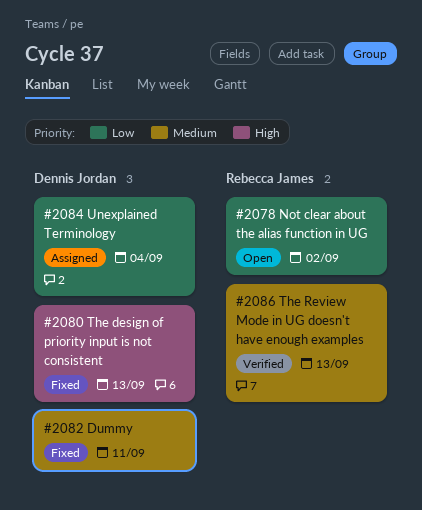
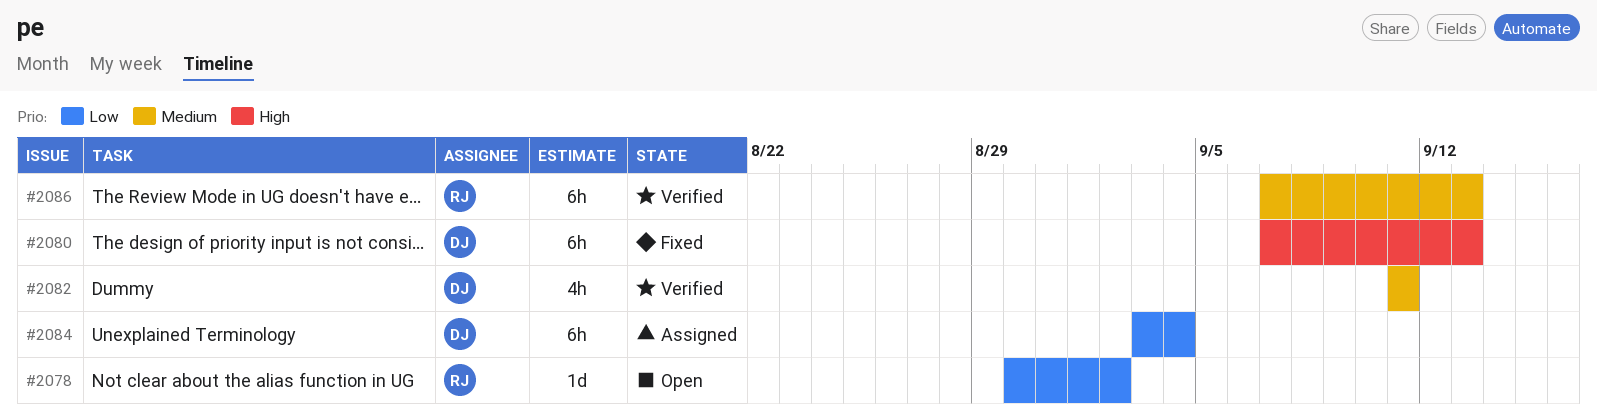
#2082, status: Fixed -> Verified

